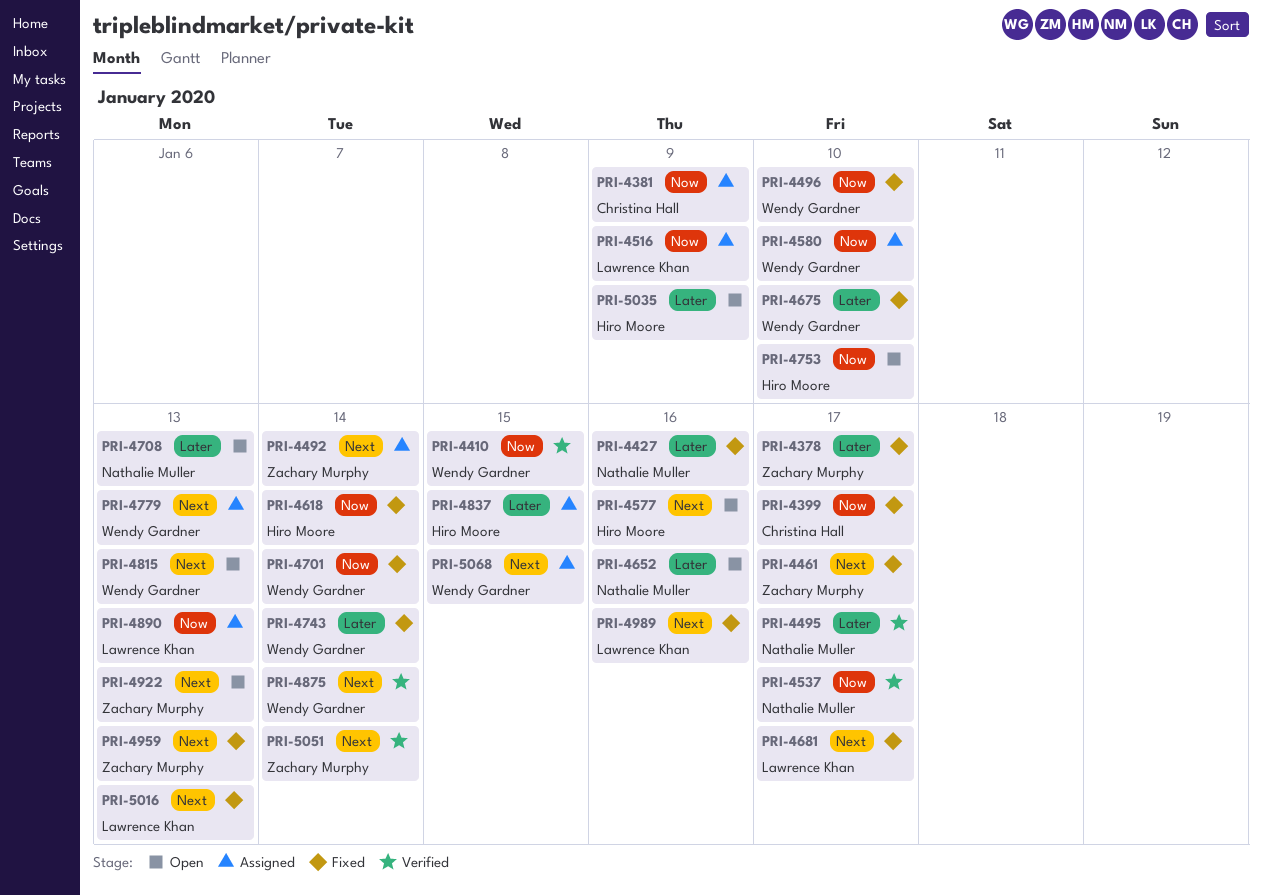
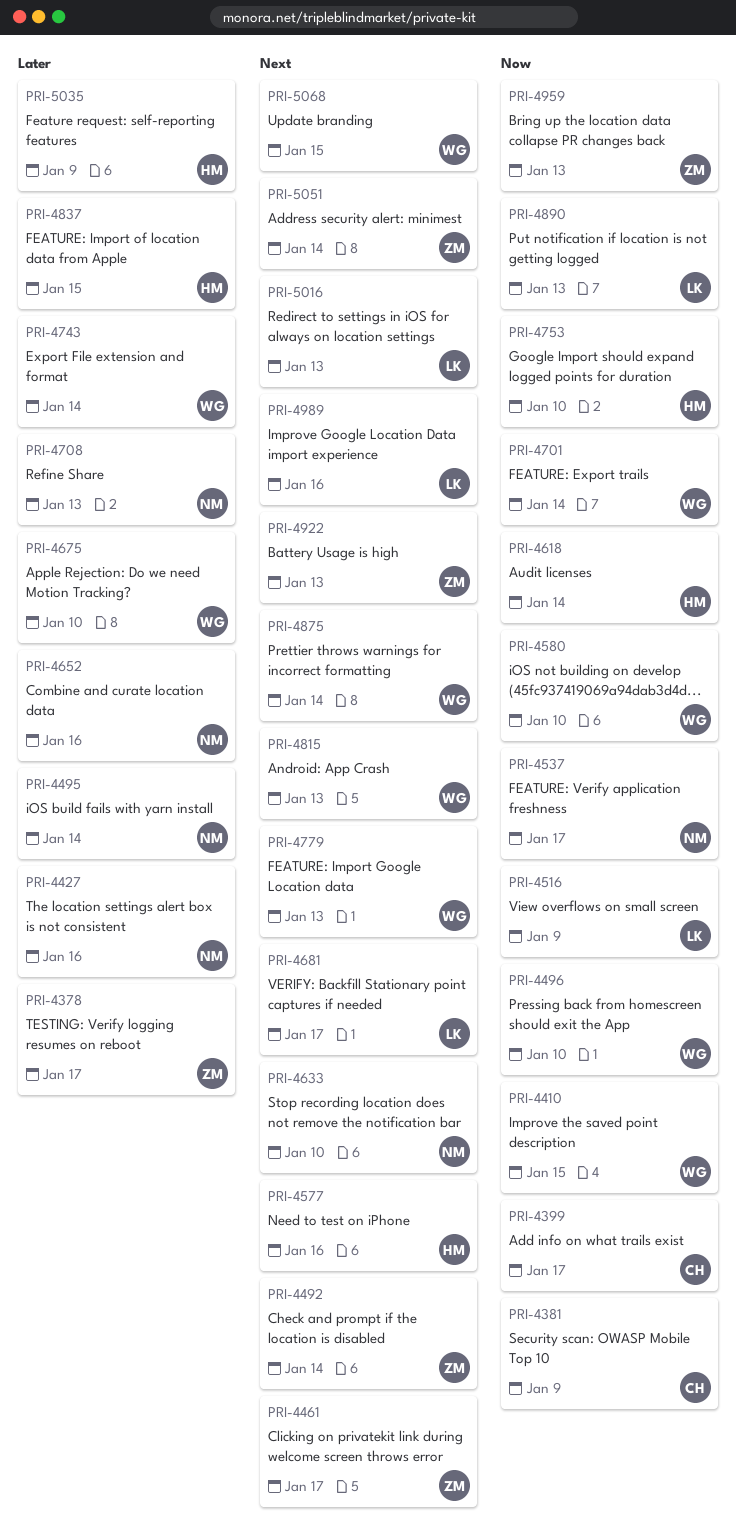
PRI-4495, due: Jan 17 -> Jan 14
PRI-4633: none -> present
PRI-4959, priority: Next -> Now

